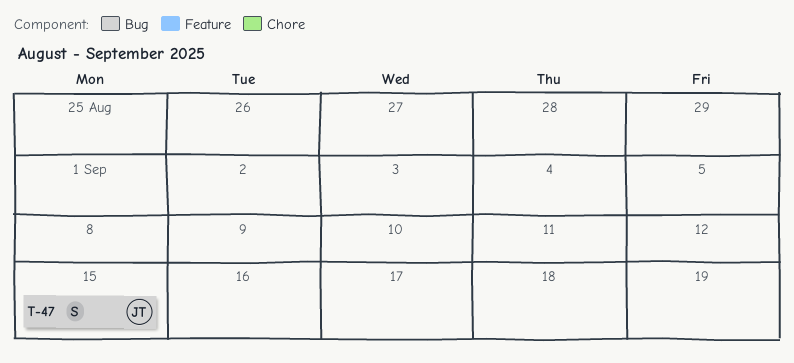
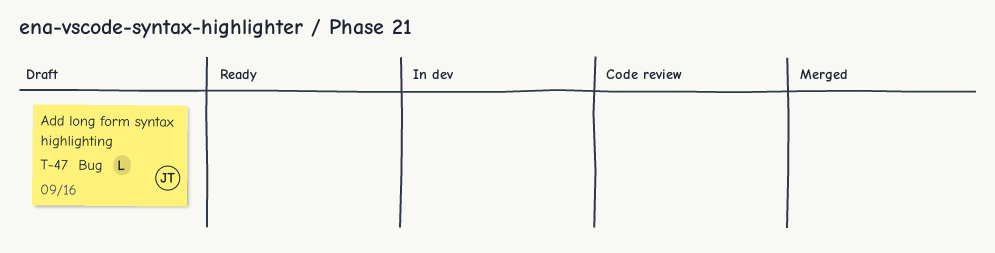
T-47, estimate: S -> L
T-47, due: Sep 15 -> Sep 16

